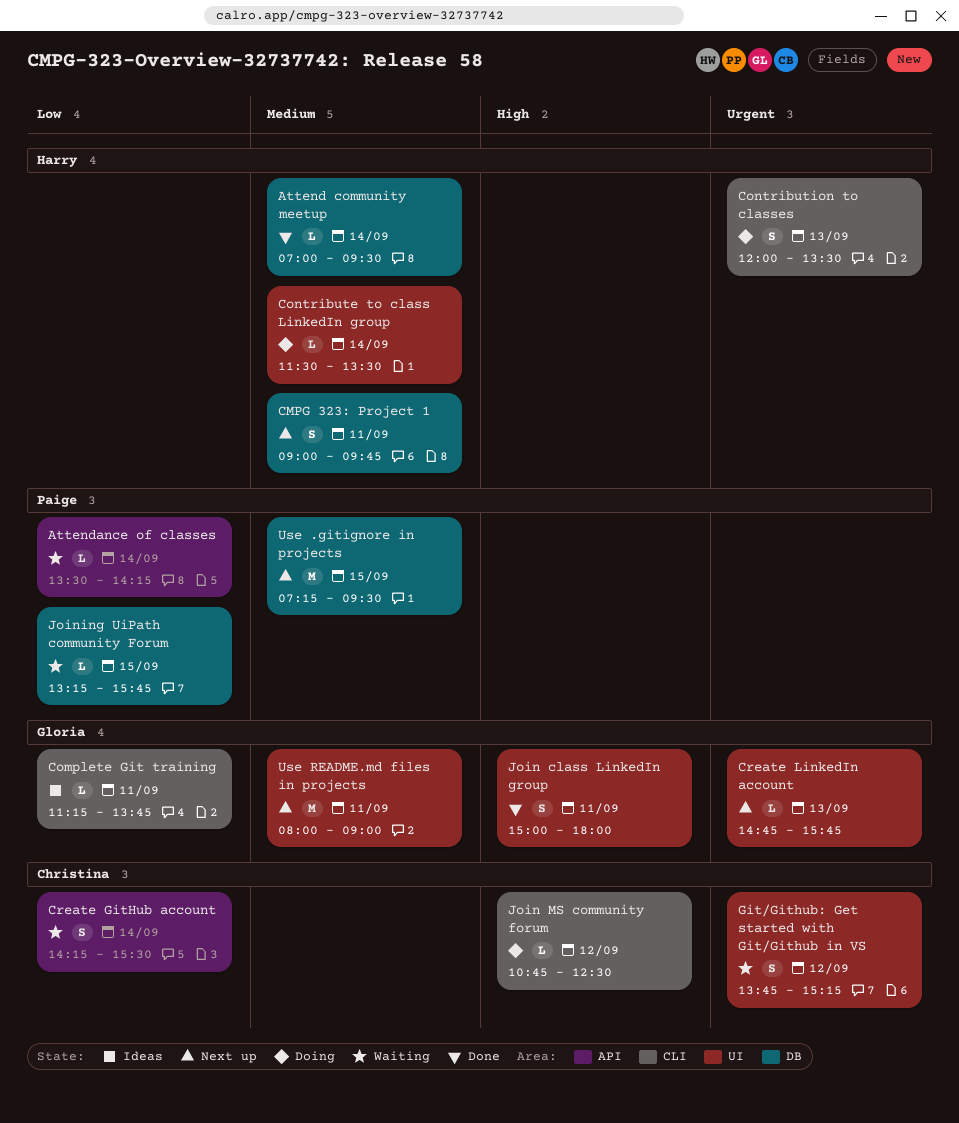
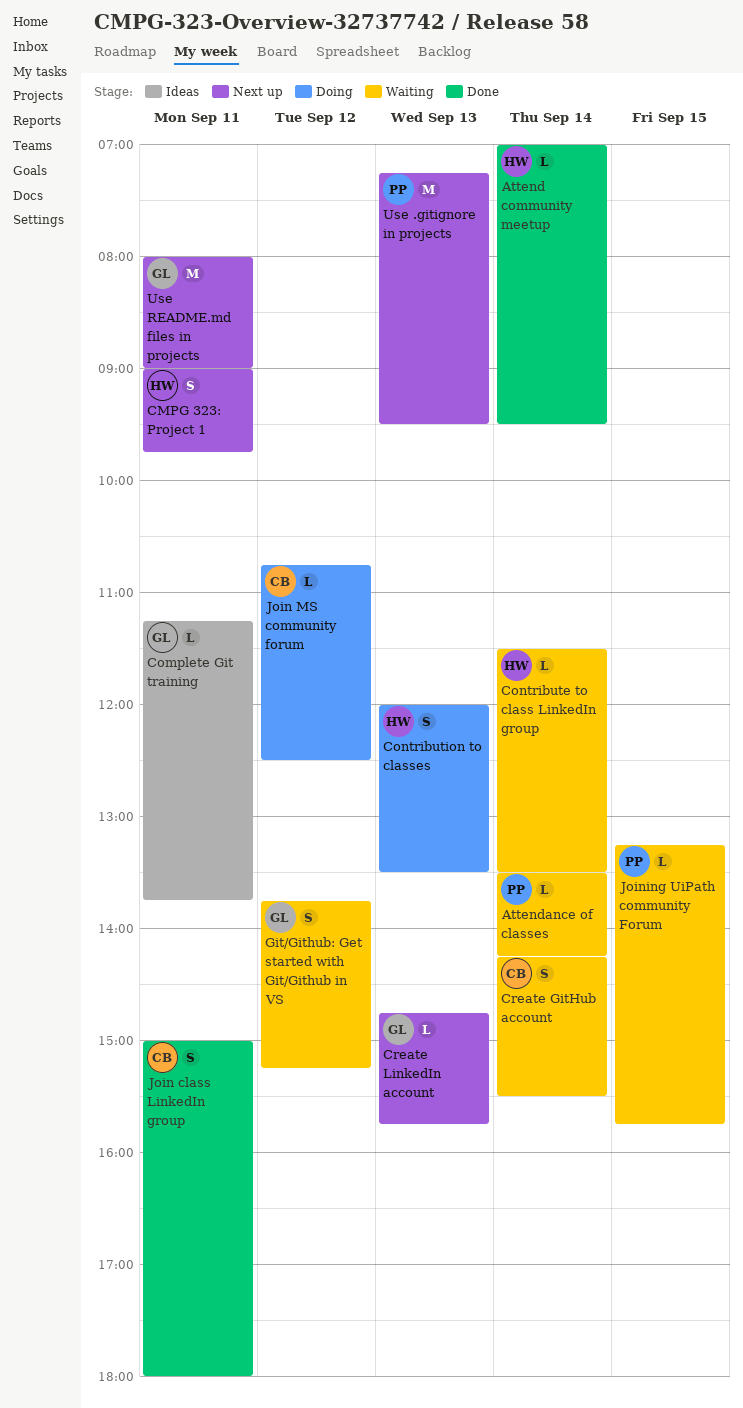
Contribute to class LinkedIn group, status: Doing -> Waiting
Git/Github: Get started with Git/Github in VS, owner: Christina -> Gloria
Join class LinkedIn group, owner: Gloria -> Christina
Use .gitignore in projects, day: Sep 15 -> Sep 13

